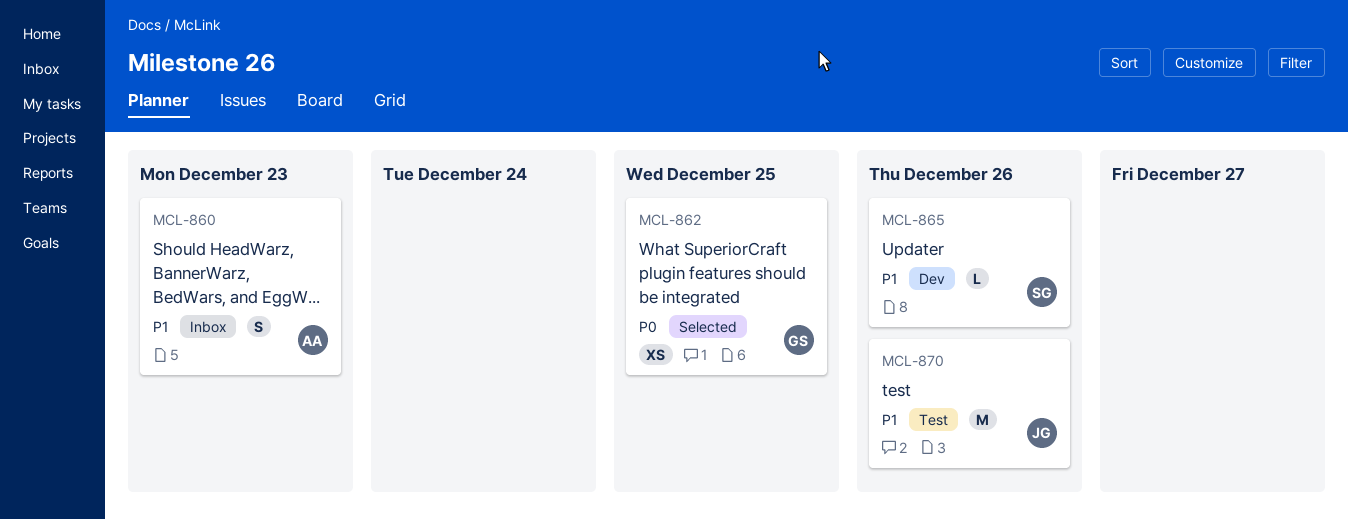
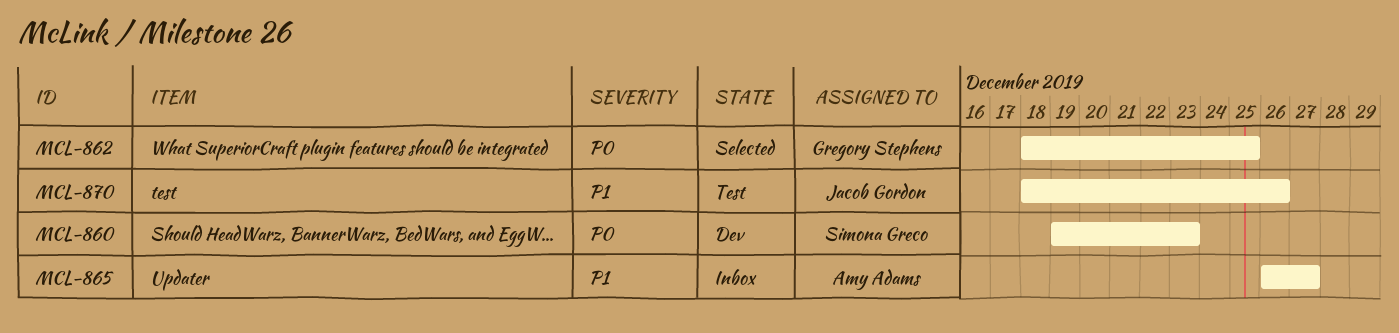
MCL-860, status: Inbox -> Dev
MCL-860, owner: Amy Adams -> Simona Greco
MCL-860, priority: P1 -> P0
MCL-865, status: Dev -> Inbox
MCL-865, owner: Simona Greco -> Amy Adams
MCL-865, due: Dec 26 -> Dec 27

